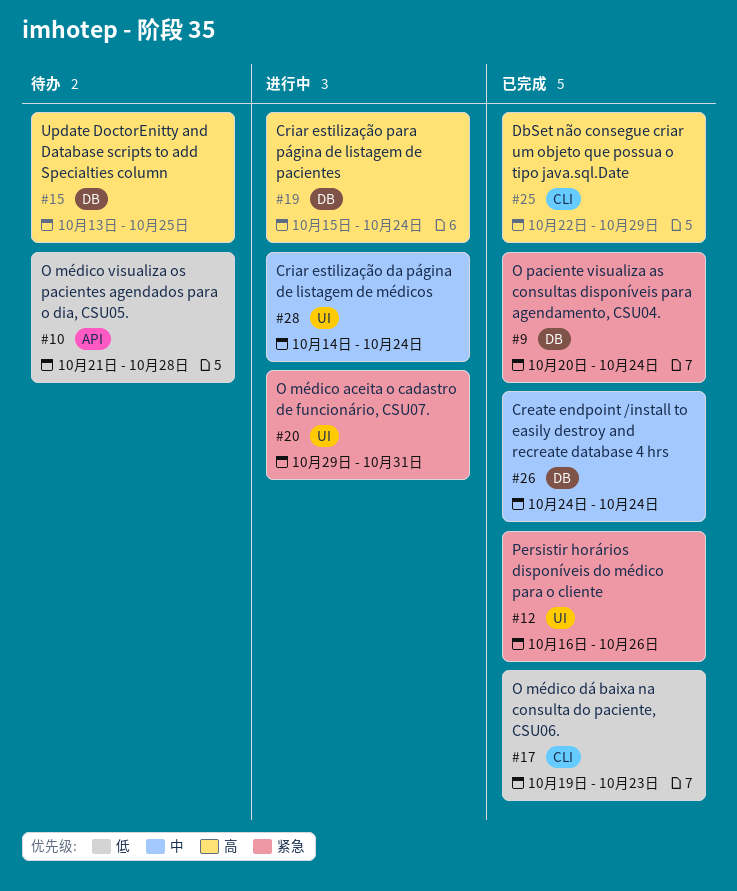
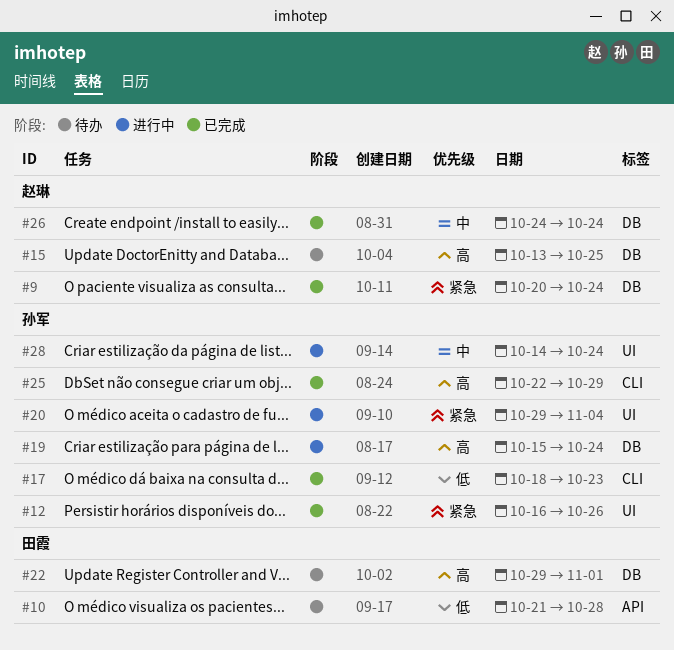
#17, start: Oct 19 -> Oct 18
#20, due: Oct 31 -> Nov 4
#22: none -> present

